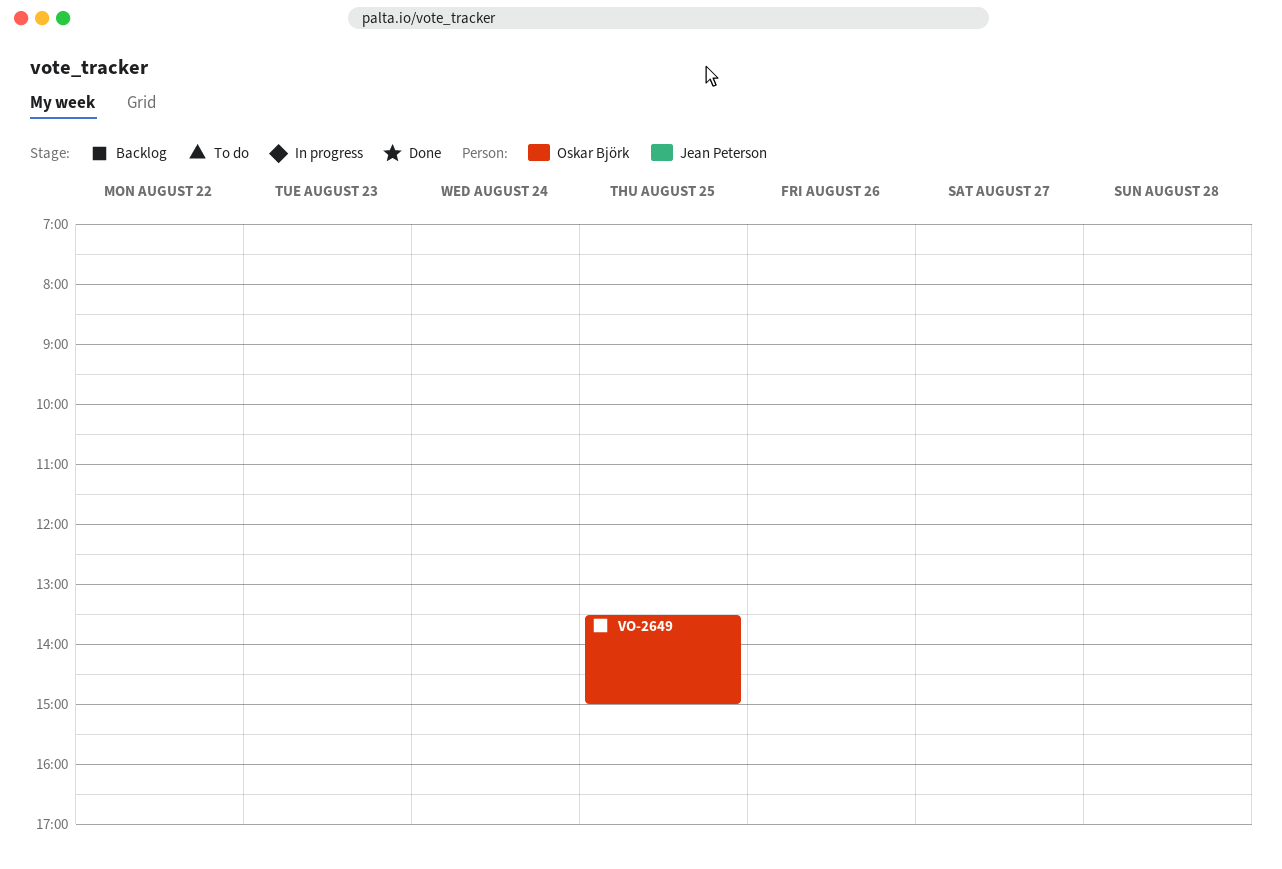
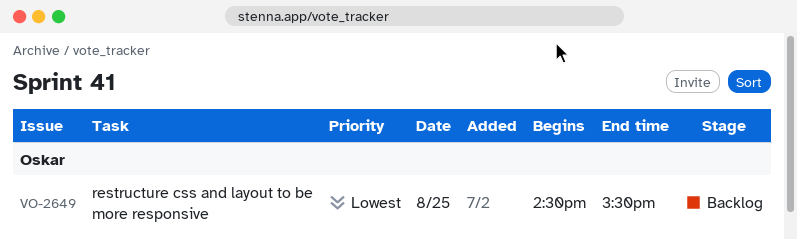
VO-2649, begins: 13:30 -> 14:30
VO-2649, ends: 15:00 -> 15:30

